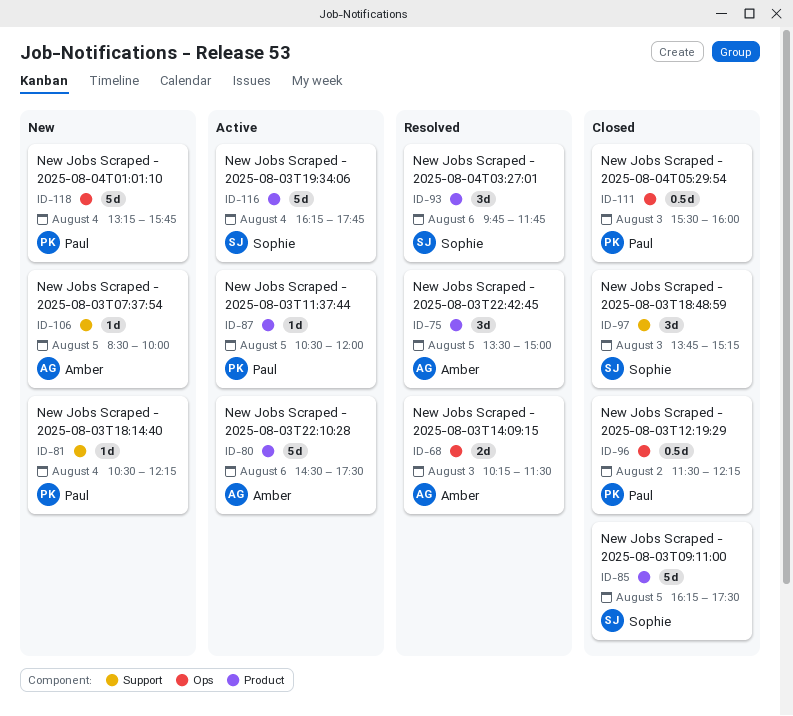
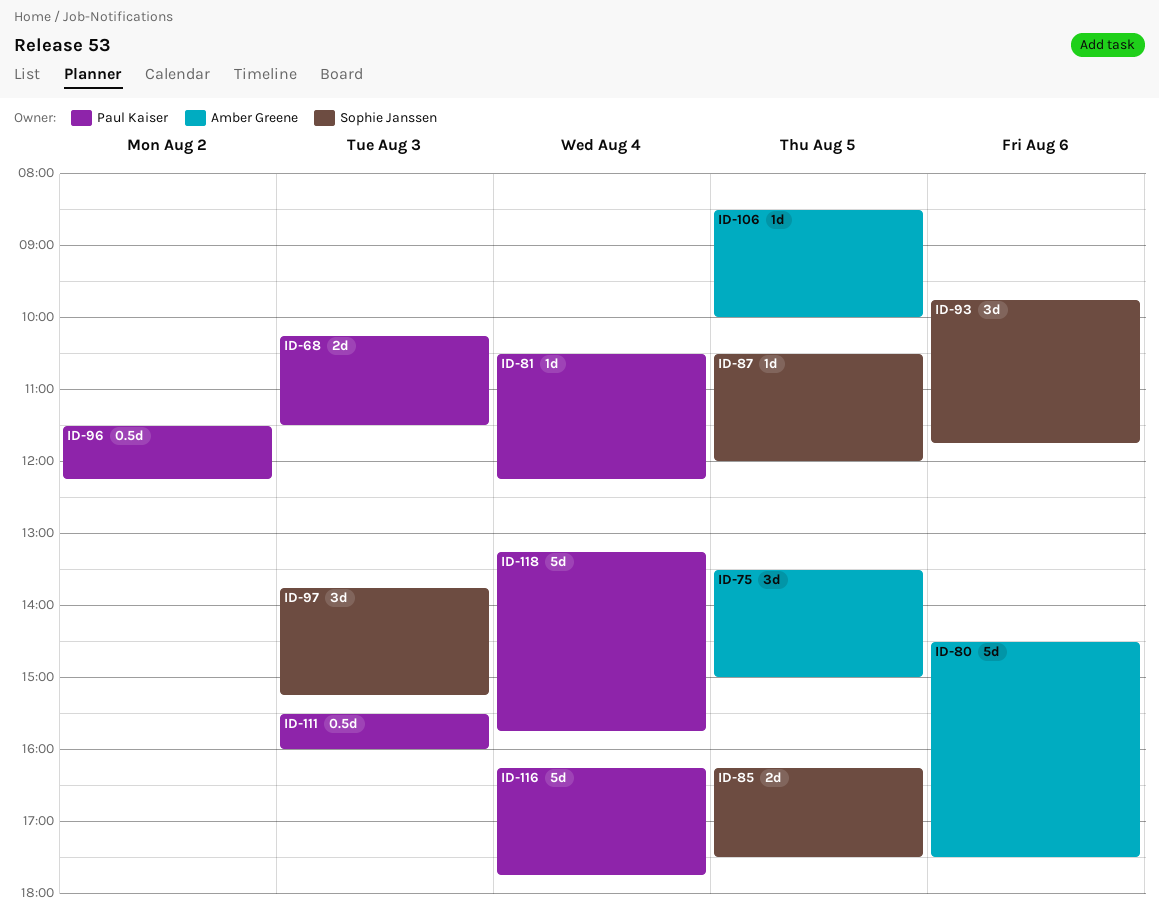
ID-68, owner: Amber Greene -> Paul Kaiser
ID-85, estimate: 5d -> 2d
ID-87, owner: Paul Kaiser -> Sophie Janssen
ID-116, owner: Sophie Janssen -> Paul Kaiser

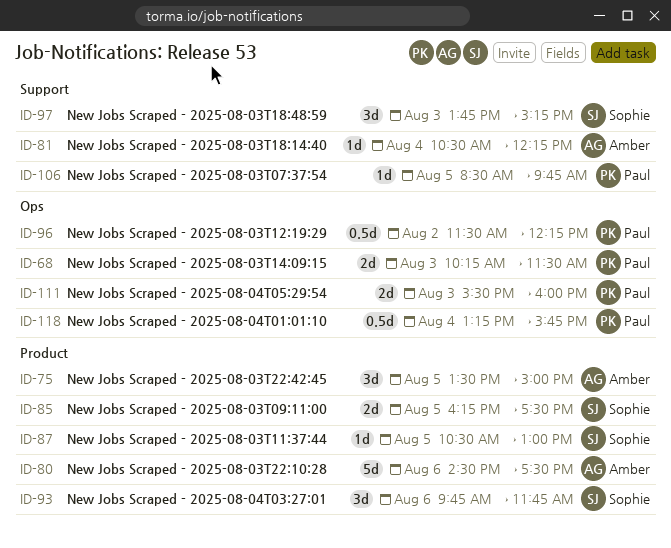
ID-81, owner: Paul Kaiser -> Amber Greene
ID-87, ends: 12:00 -> 13:00
ID-106, owner: Amber Greene -> Paul Kaiser
ID-106, ends: 10:00 -> 09:45
ID-111, estimate: 0.5d -> 2d
ID-116: present -> none
ID-118, estimate: 5d -> 0.5d

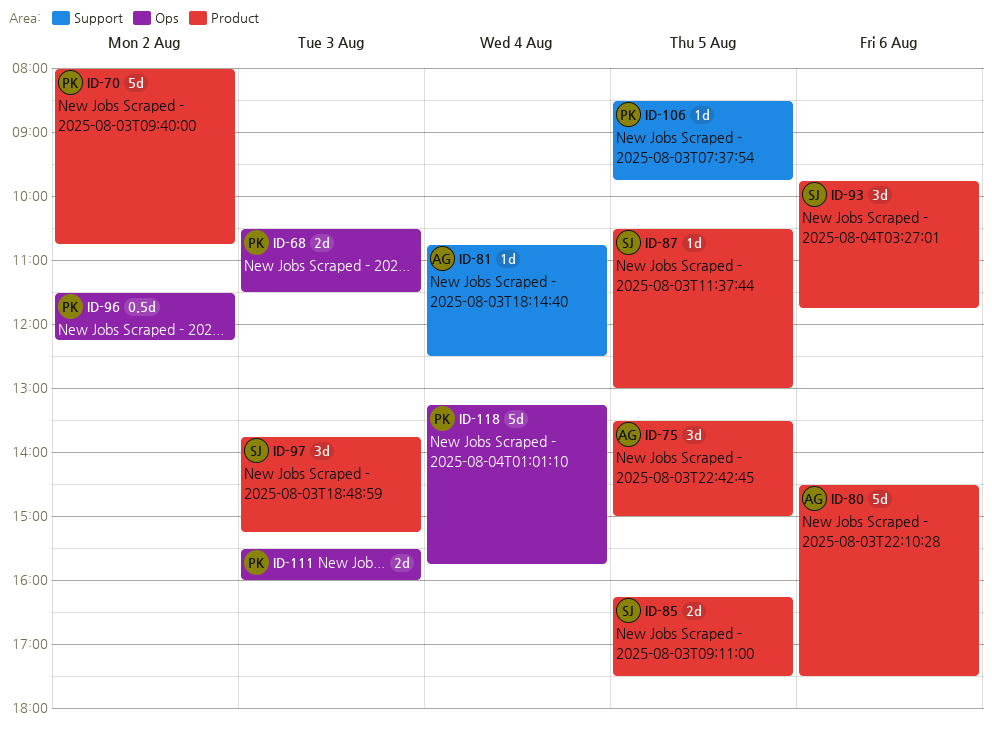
ID-68, begins: 10:15 -> 10:30
ID-70: none -> present
ID-81, begins: 10:30 -> 10:45
ID-81, ends: 12:15 -> 12:30
ID-97, label: Support -> Product
ID-118, estimate: 0.5d -> 5d

